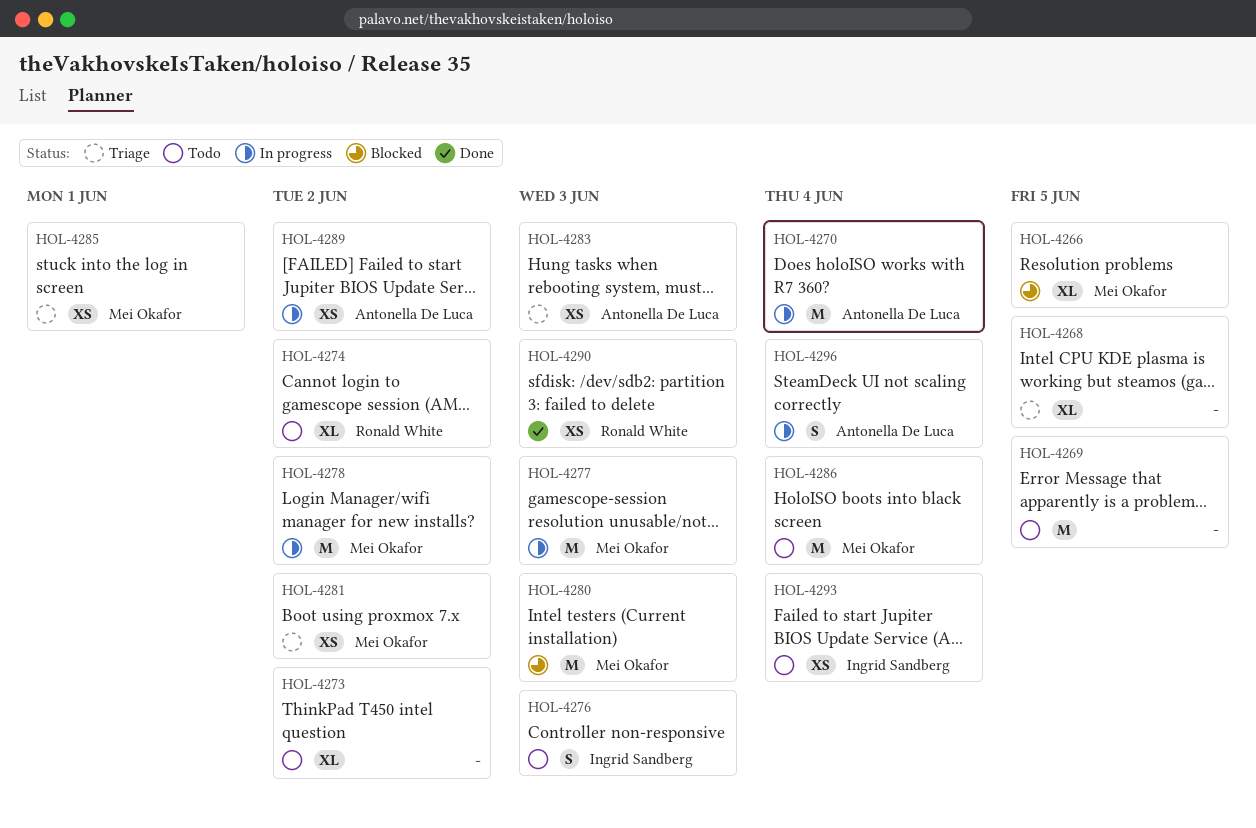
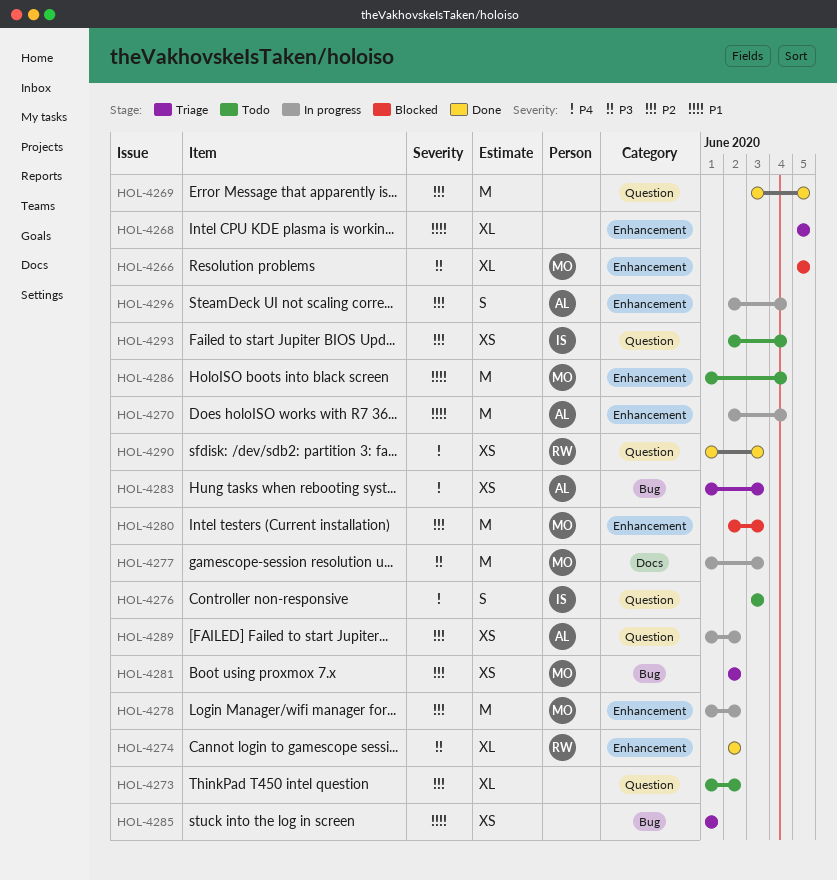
HOL-4269, status: Todo -> Done
HOL-4274, status: Todo -> Done
HOL-4285, owner: Mei Okafor -> none

